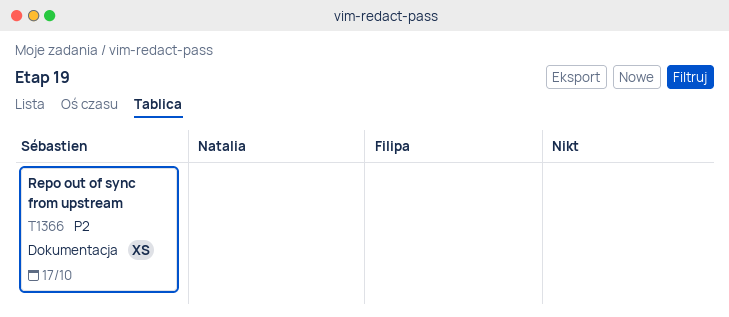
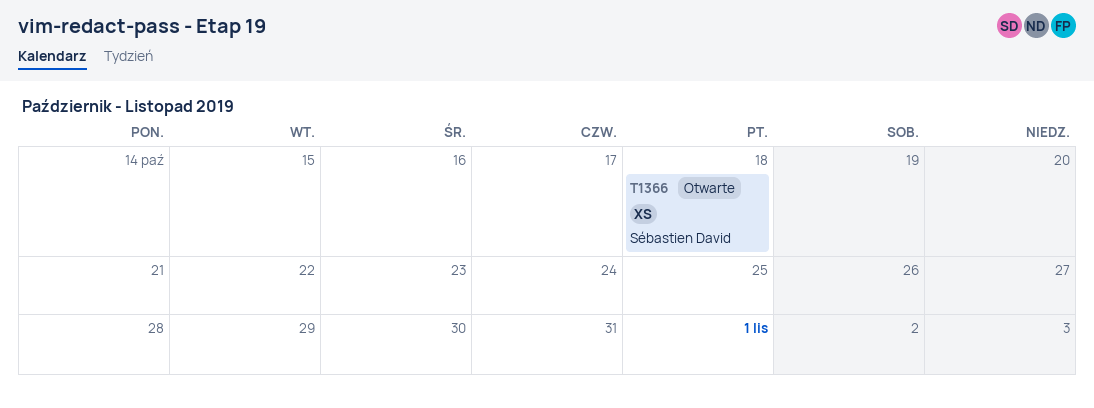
T1366, due: Oct 17 -> Oct 18

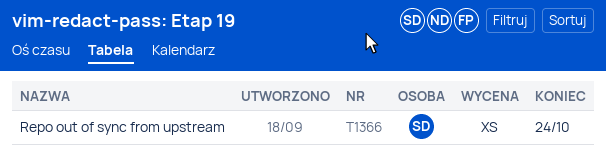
T1366, due: Oct 18 -> Oct 24

